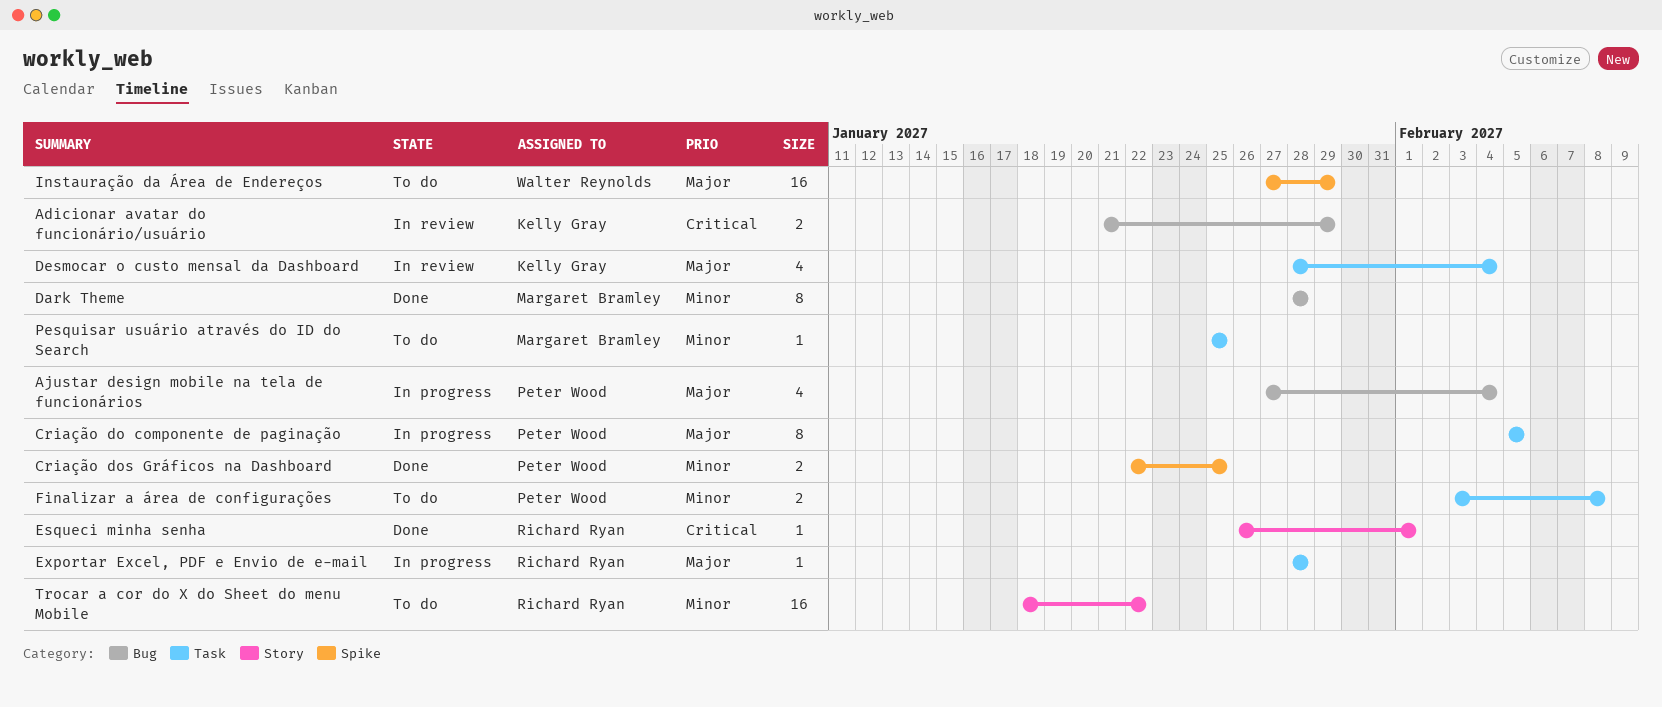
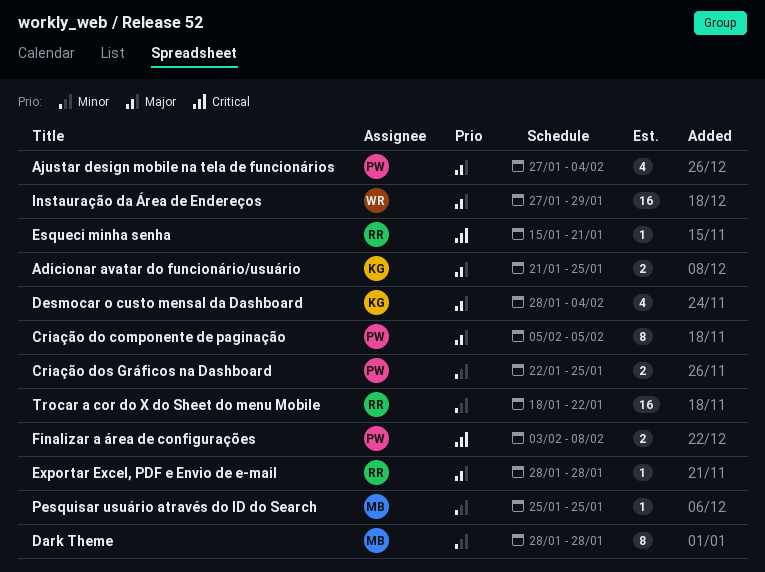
Adicionar avatar do funcionário/usuário, priority: Critical -> Major
Adicionar avatar do funcionário/usuário, due: Jan 29 -> Jan 25
Esqueci minha senha, start: Jan 26 -> Jan 15
Esqueci minha senha, due: Feb 1 -> Jan 21
Finalizar a área de configurações, priority: Minor -> Critical

